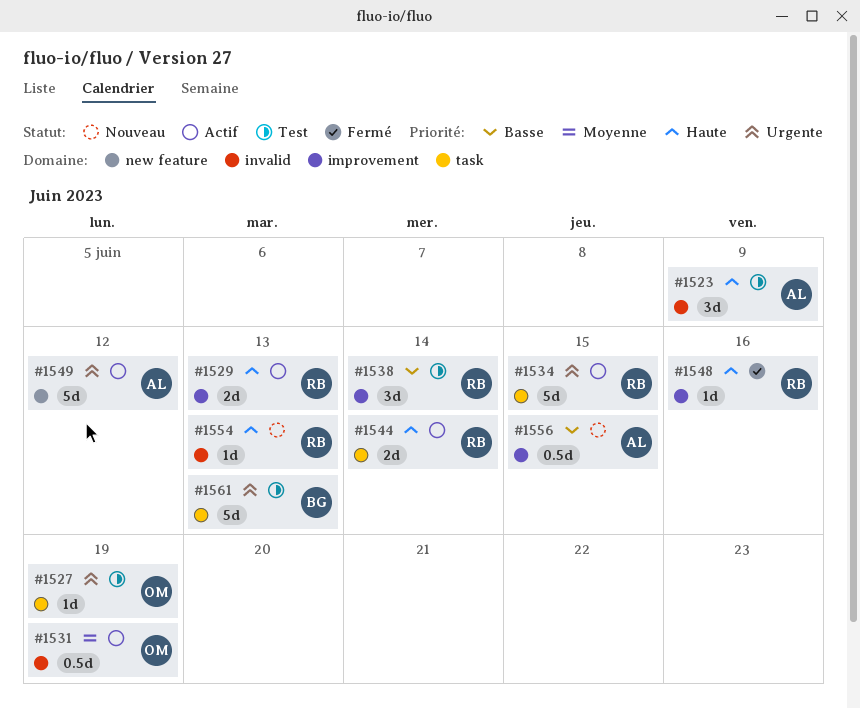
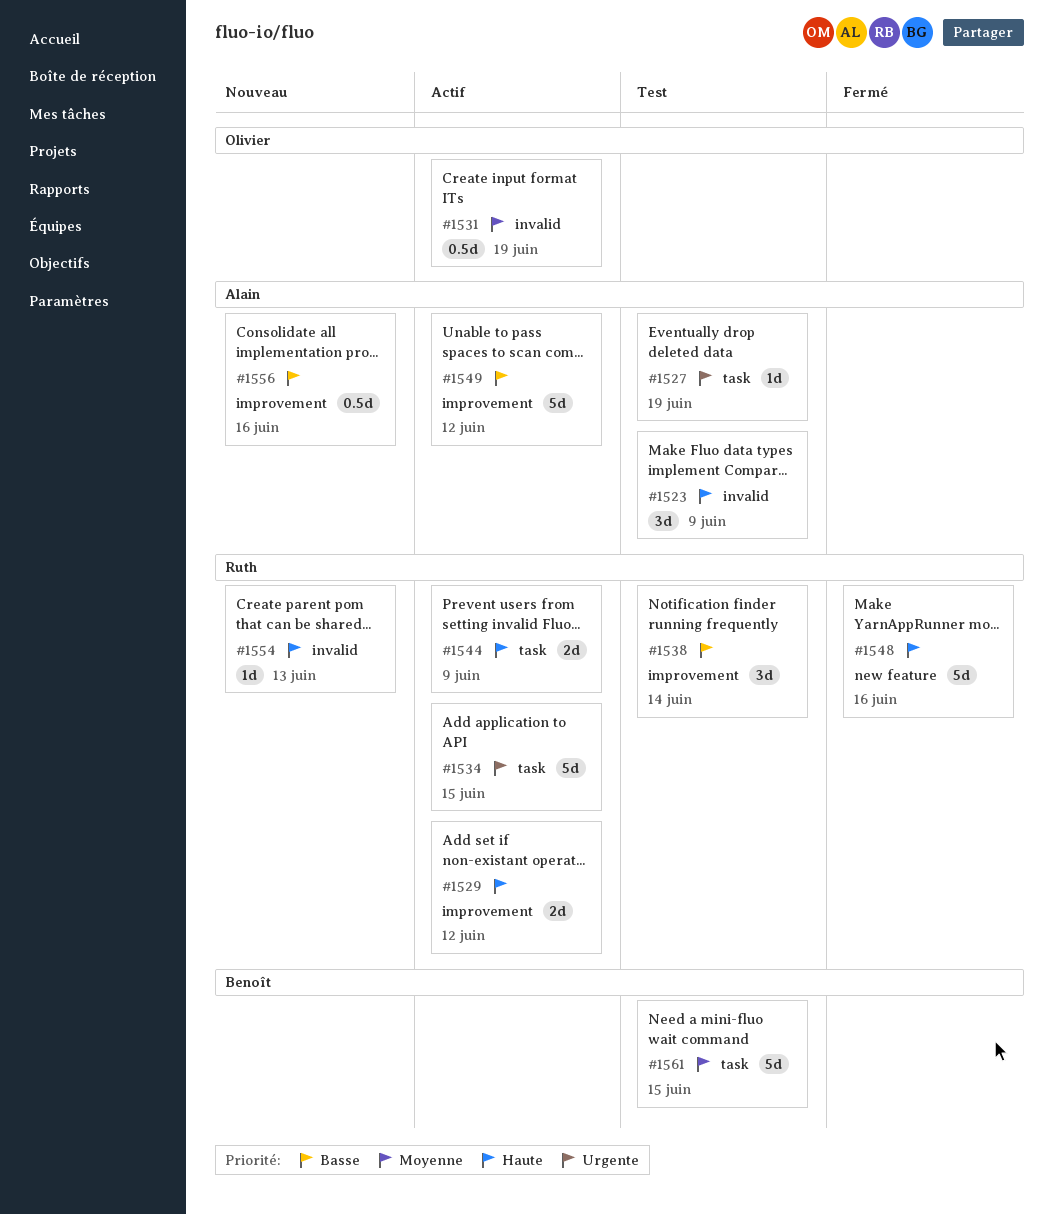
#1527, owner: Olivier -> Alain
#1529, due: Jun 13 -> Jun 12
#1544, due: Jun 14 -> Jun 9
#1548, label: improvement -> new feature
#1548, estimate: 1d -> 5d
#1549, priority: Urgente -> Basse
#1549, label: new feature -> improvement
#1556, due: Jun 15 -> Jun 16
#1561, priority: Urgente -> Moyenne
#1561, due: Jun 13 -> Jun 15

